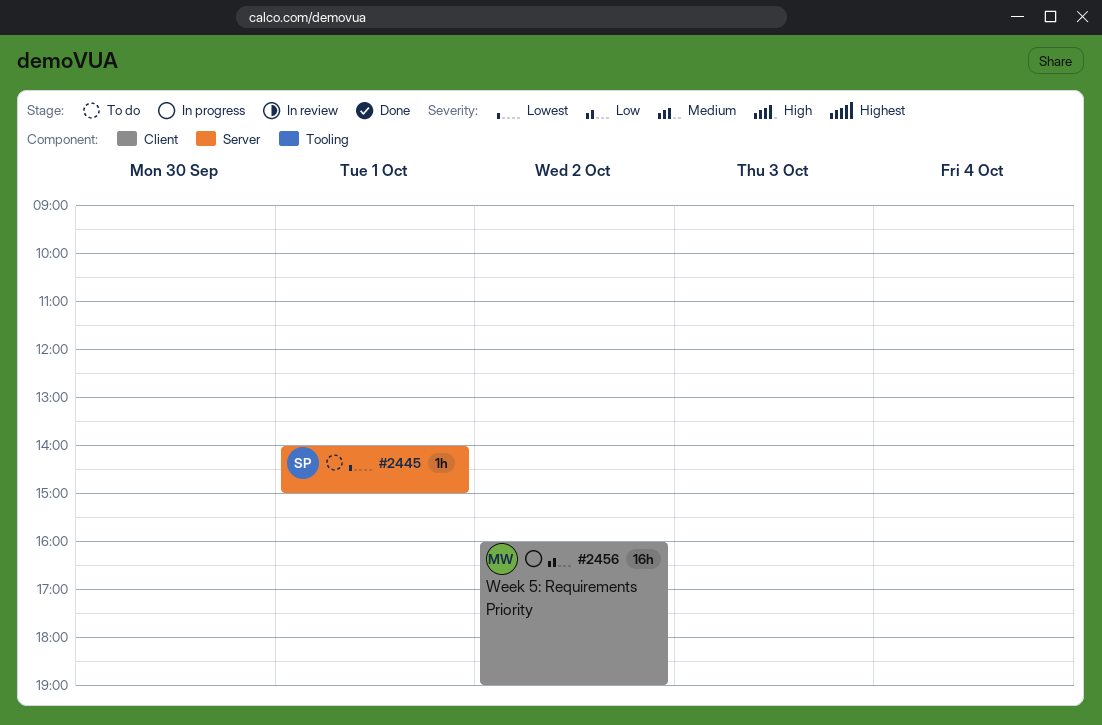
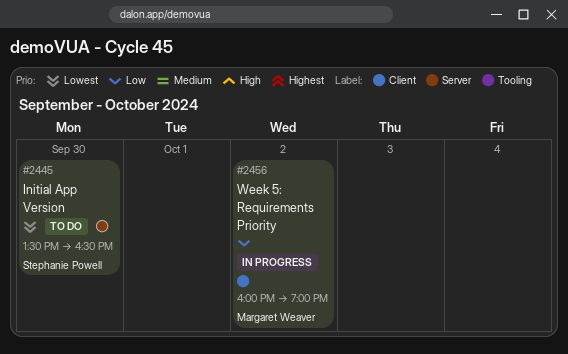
#2445, day: Oct 1 -> Sep 30
#2445, begins: 14:00 -> 13:30
#2445, ends: 15:00 -> 16:30

